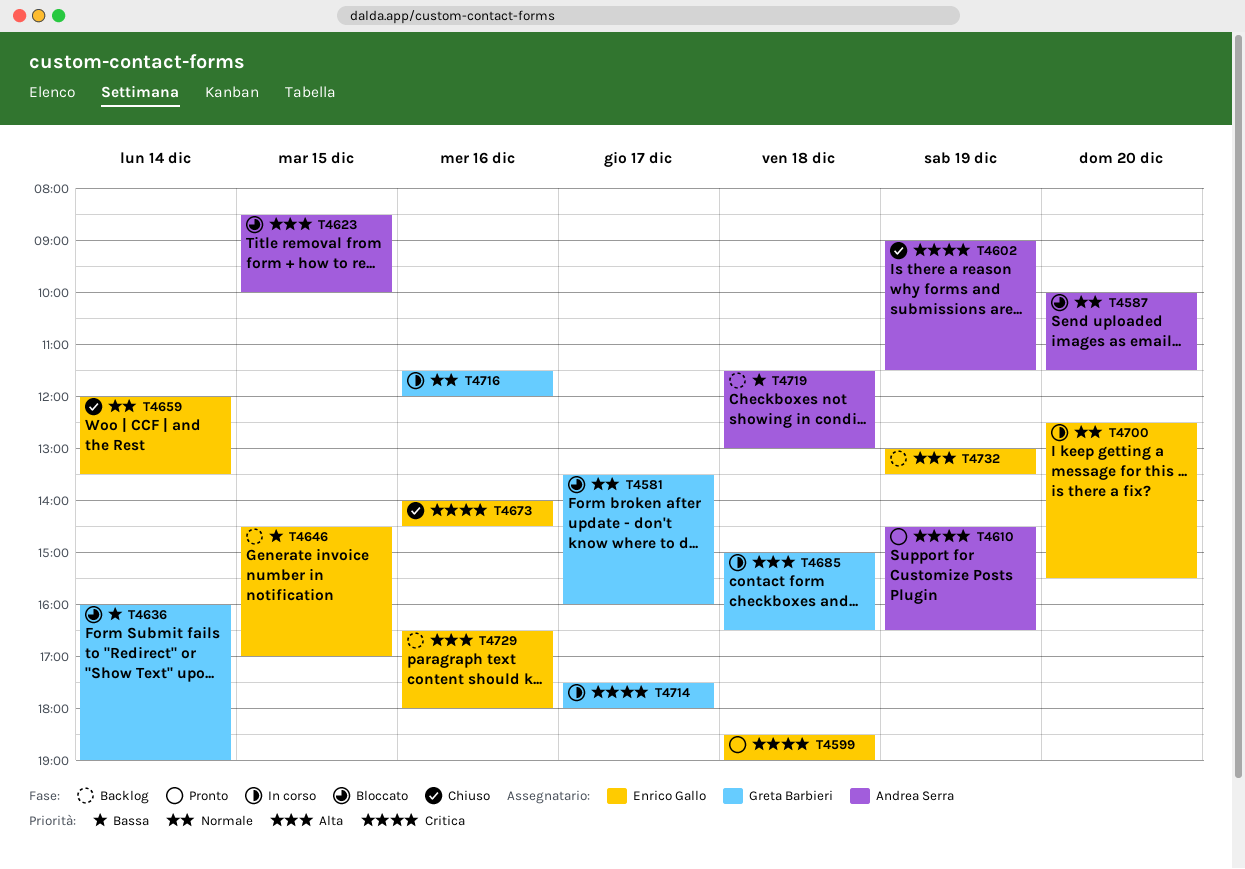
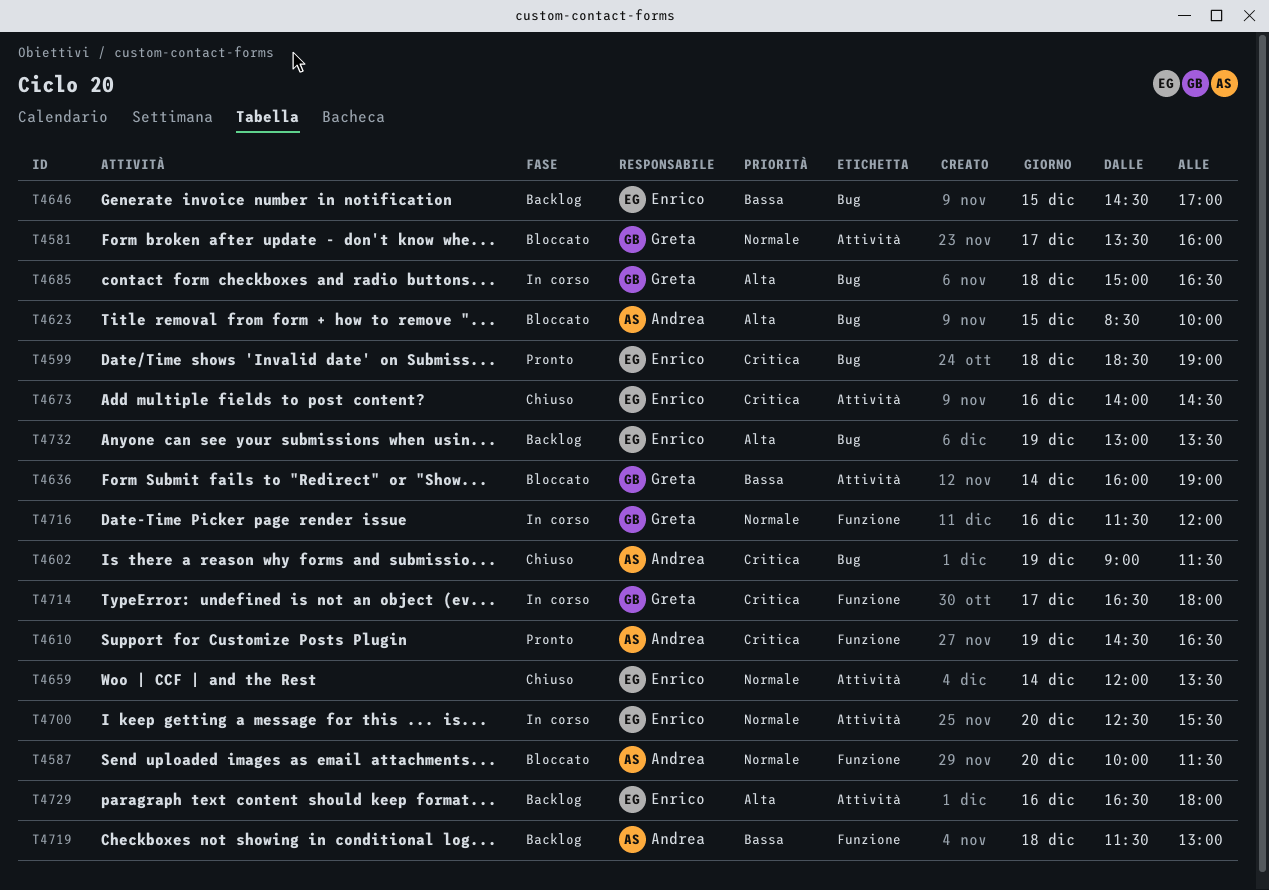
T4714, begins: 17:30 -> 16:30

